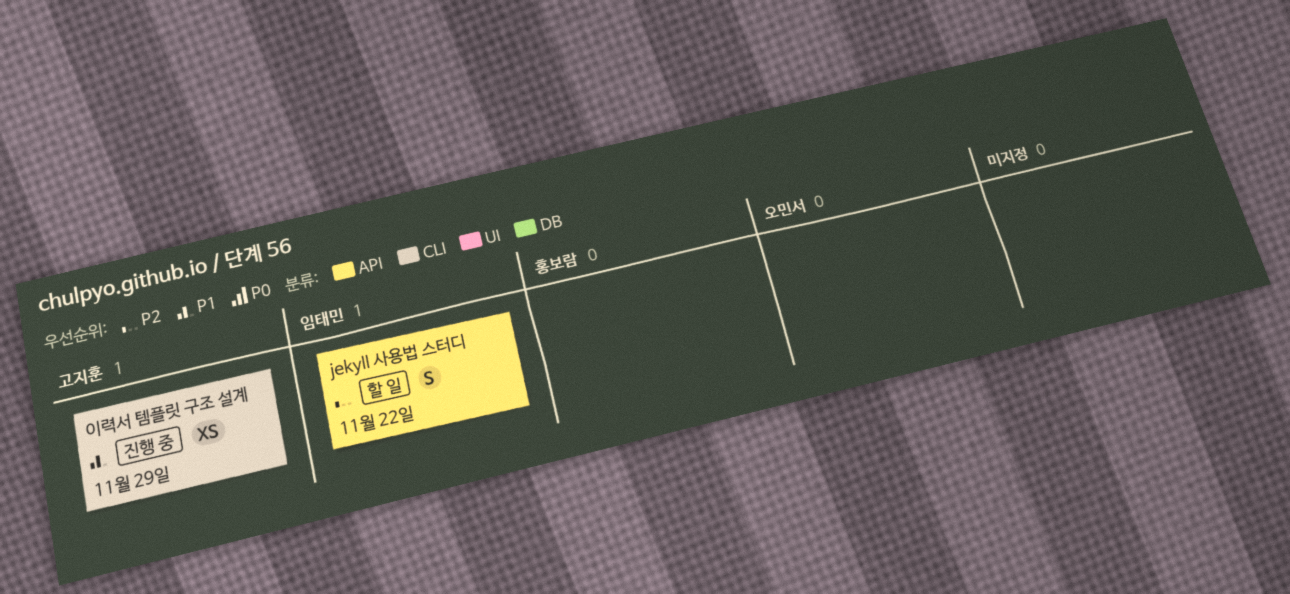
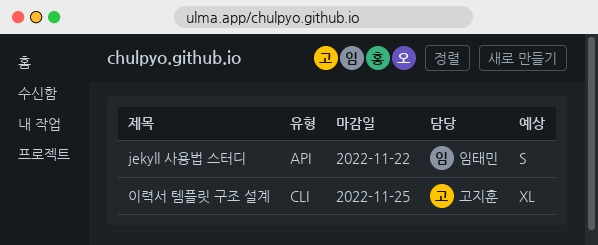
이력서 템플릿 구조 설계, estimate: XS -> XL
이력서 템플릿 구조 설계, due: Nov 29 -> Nov 25

